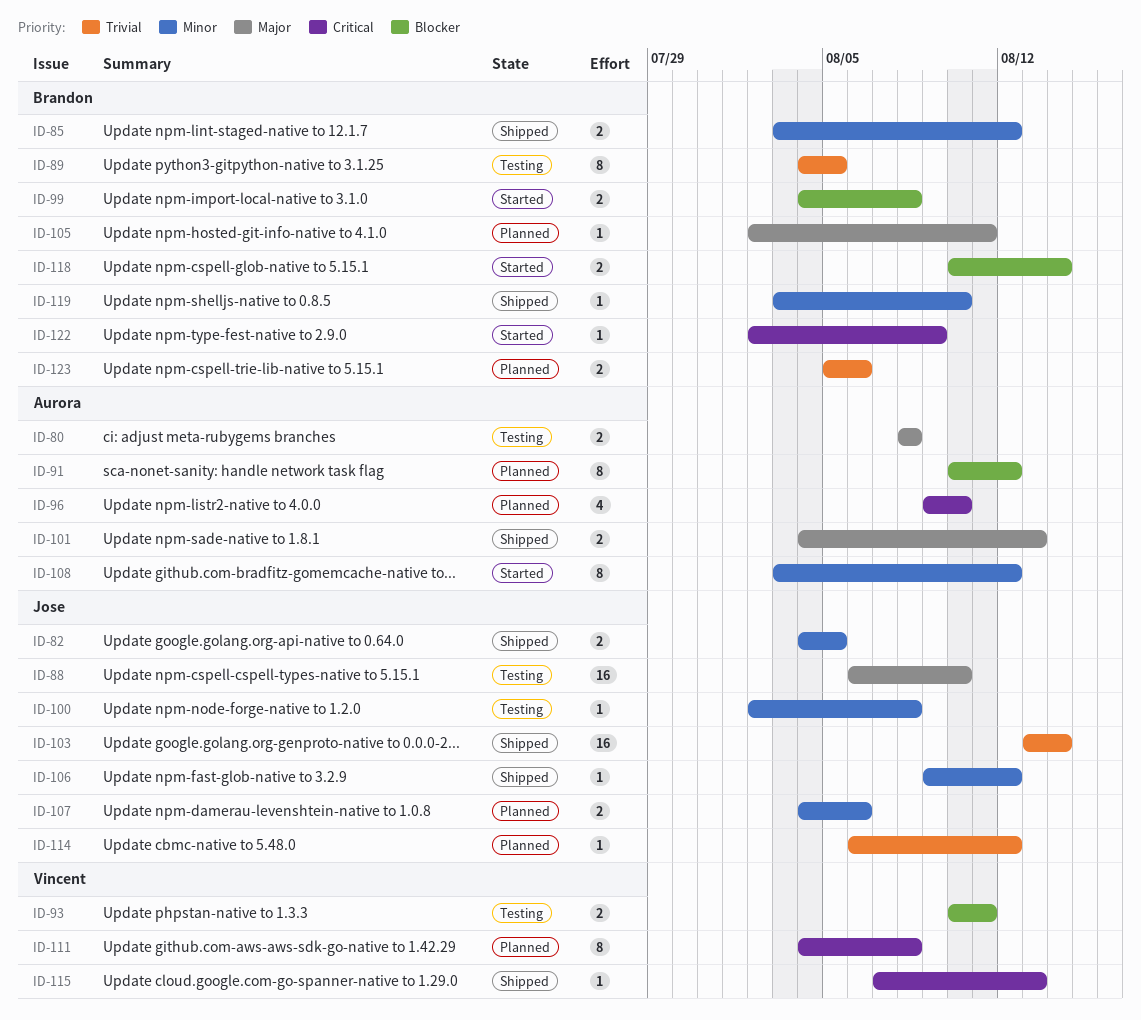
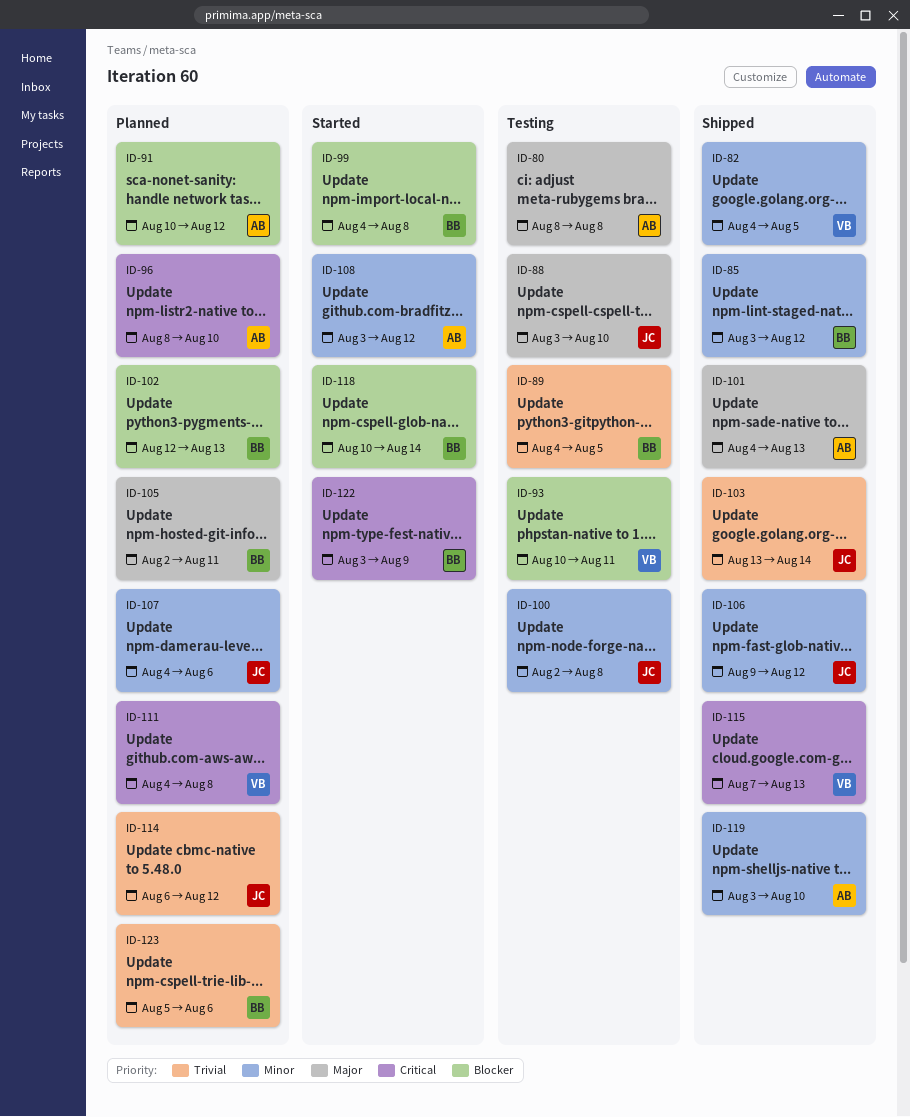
ID-82, owner: Jose -> Vincent
ID-88, start: Aug 6 -> Aug 3
ID-96, start: Aug 9 -> Aug 8
ID-102: none -> present
ID-119, owner: Brandon -> Aurora
ID-122, start: Aug 2 -> Aug 3

